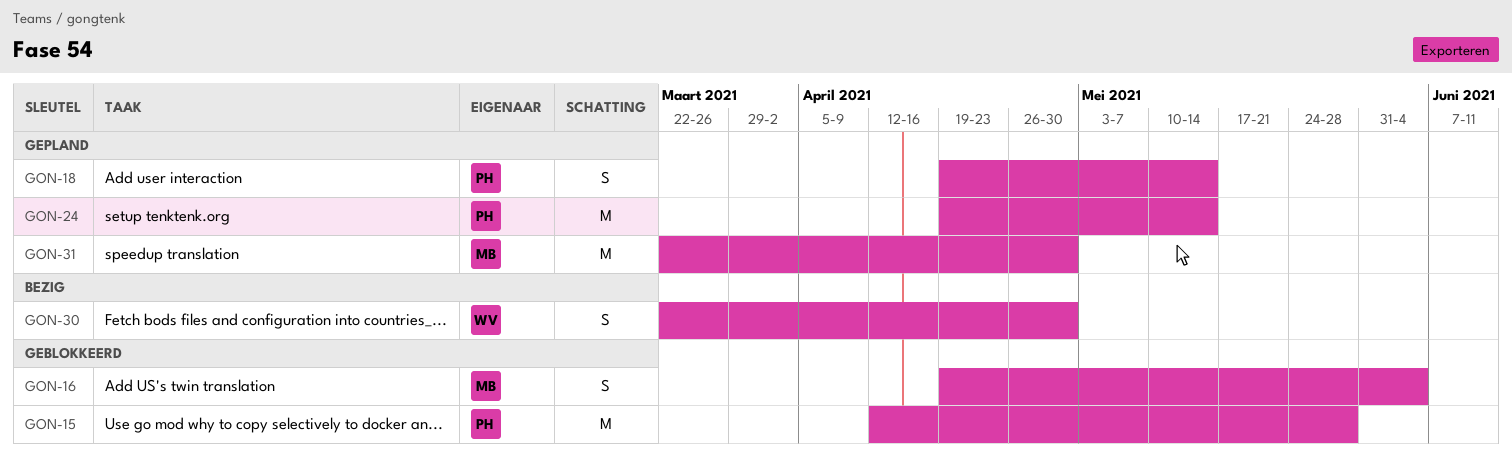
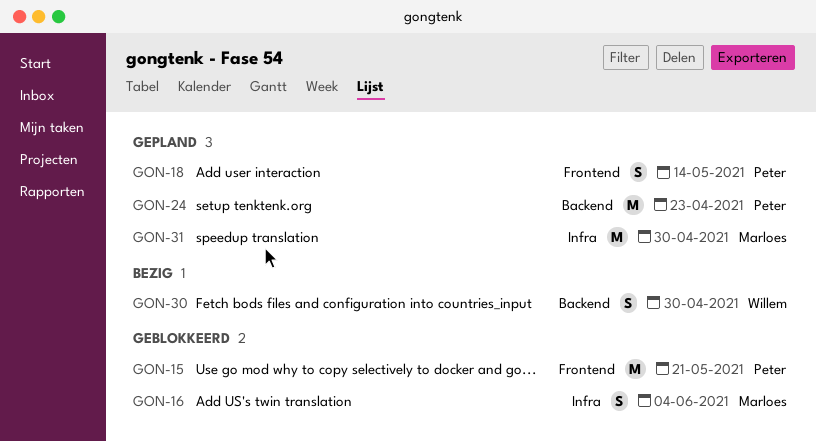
GON-15, due: May 28 -> May 21
GON-24, due: May 14 -> Apr 23

